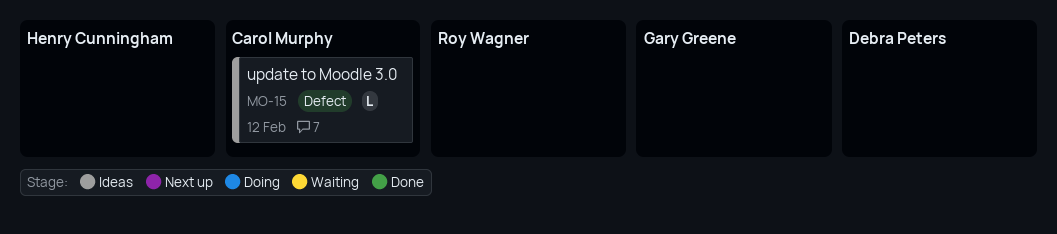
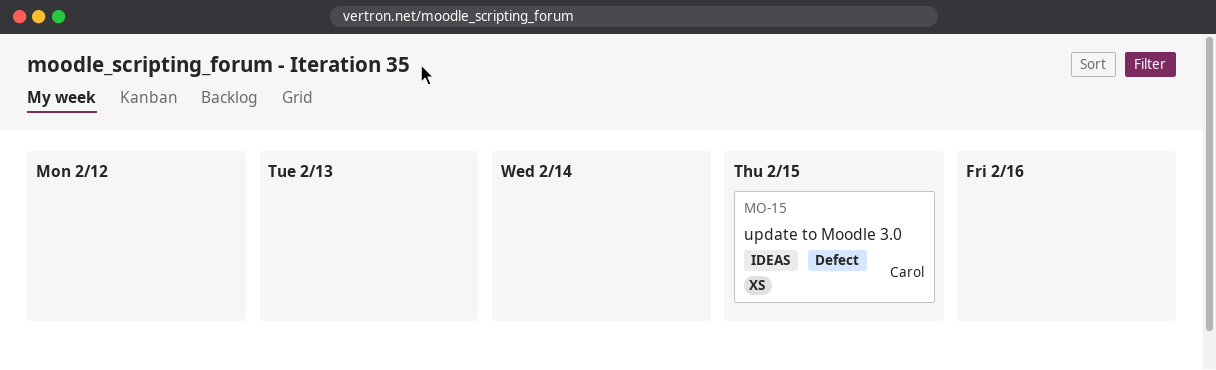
MO-15, estimate: L -> XS
MO-15, due: Feb 12 -> Feb 15

